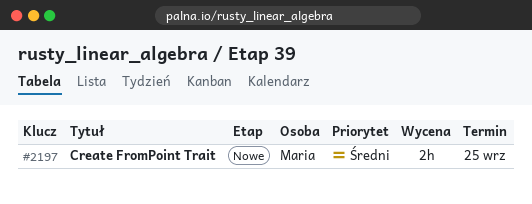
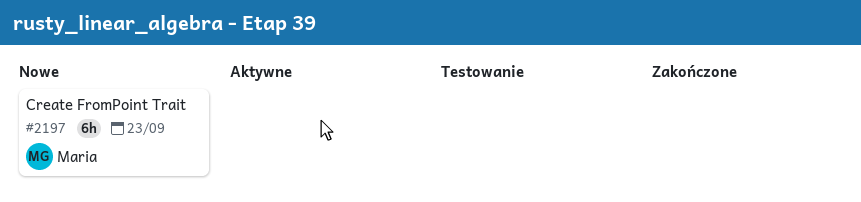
#2197, estimate: 2h -> 6h
#2197, due: Sep 25 -> Sep 23

